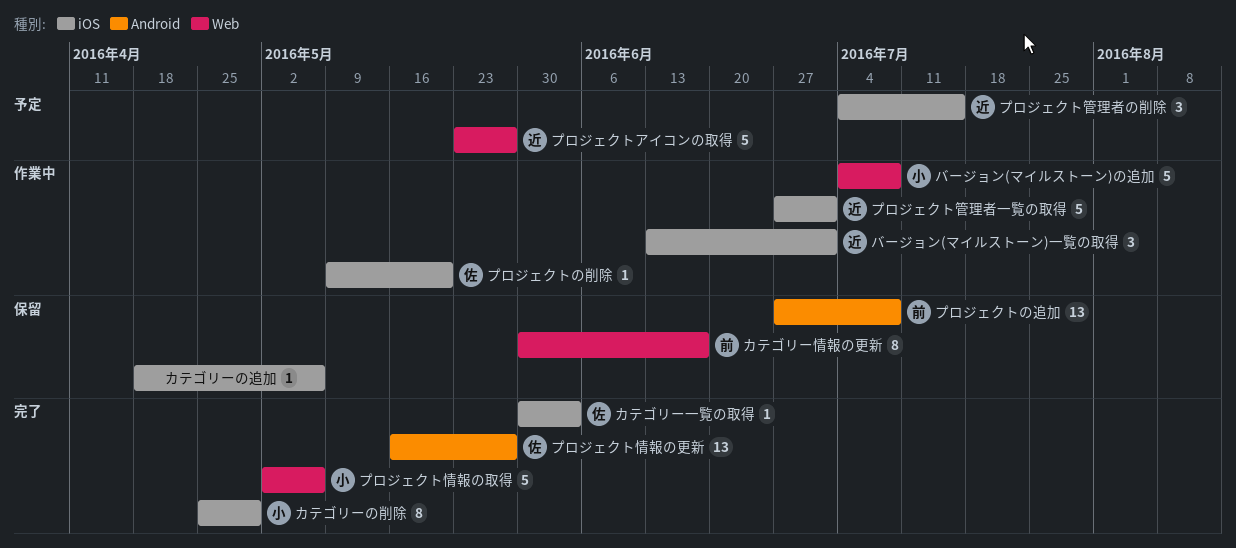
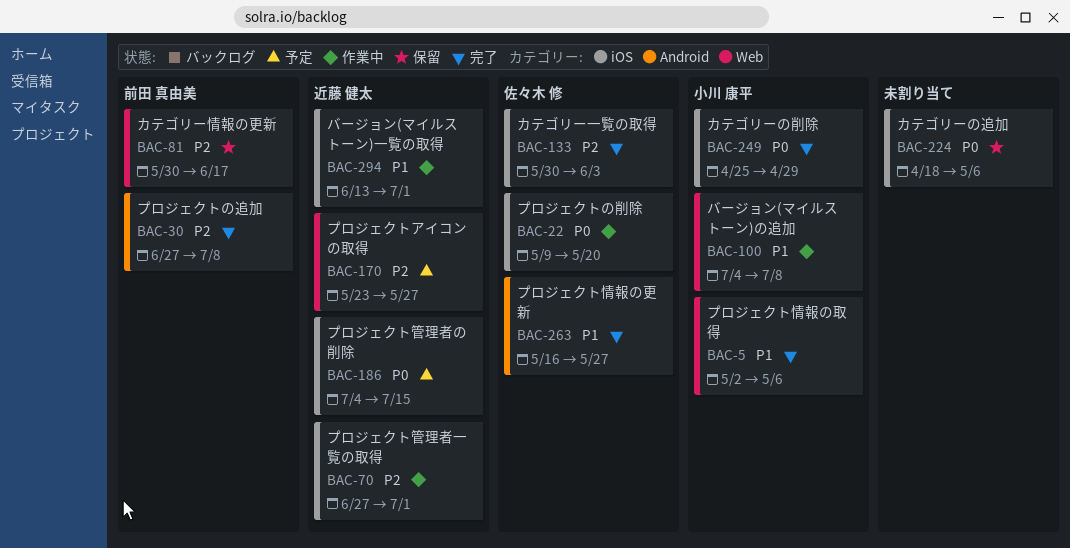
プロジェクトの追加, status: 保留 -> 完了

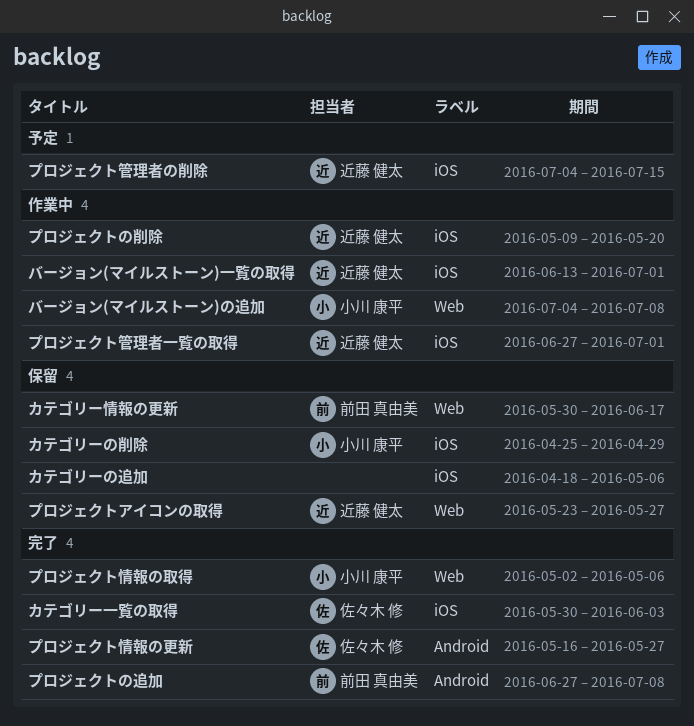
カテゴリーの削除, status: 完了 -> 保留
プロジェクトの削除, owner: 佐々木 修 -> 近藤 健太
プロジェクトアイコンの取得, status: 予定 -> 保留

